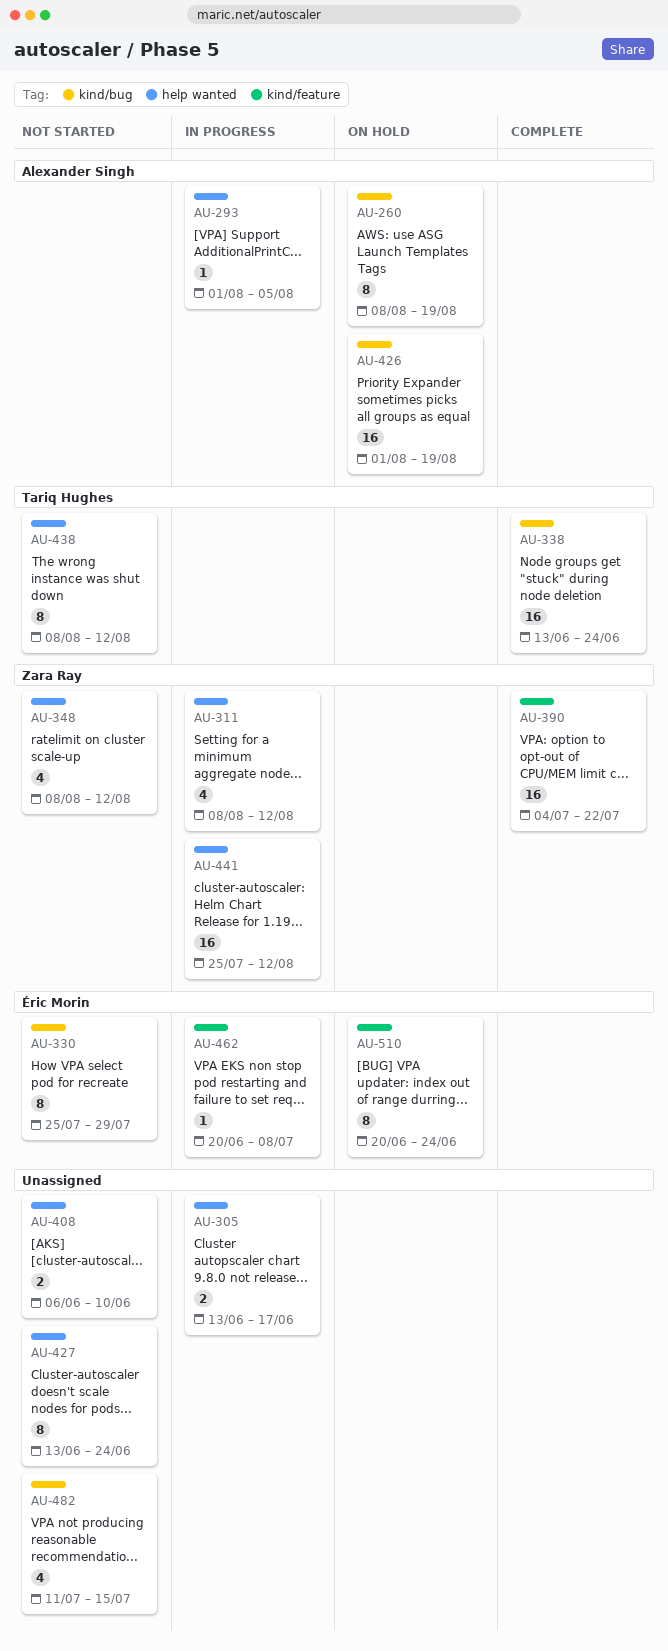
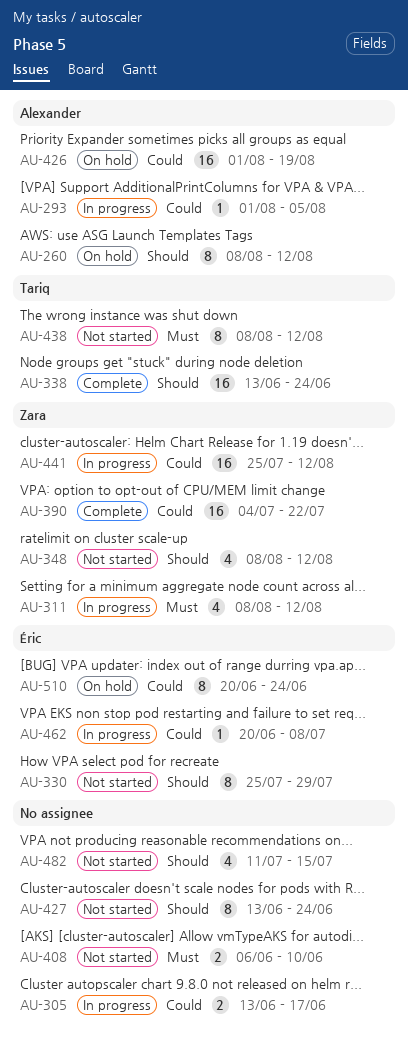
AU-260, due: Aug 19 -> Aug 12

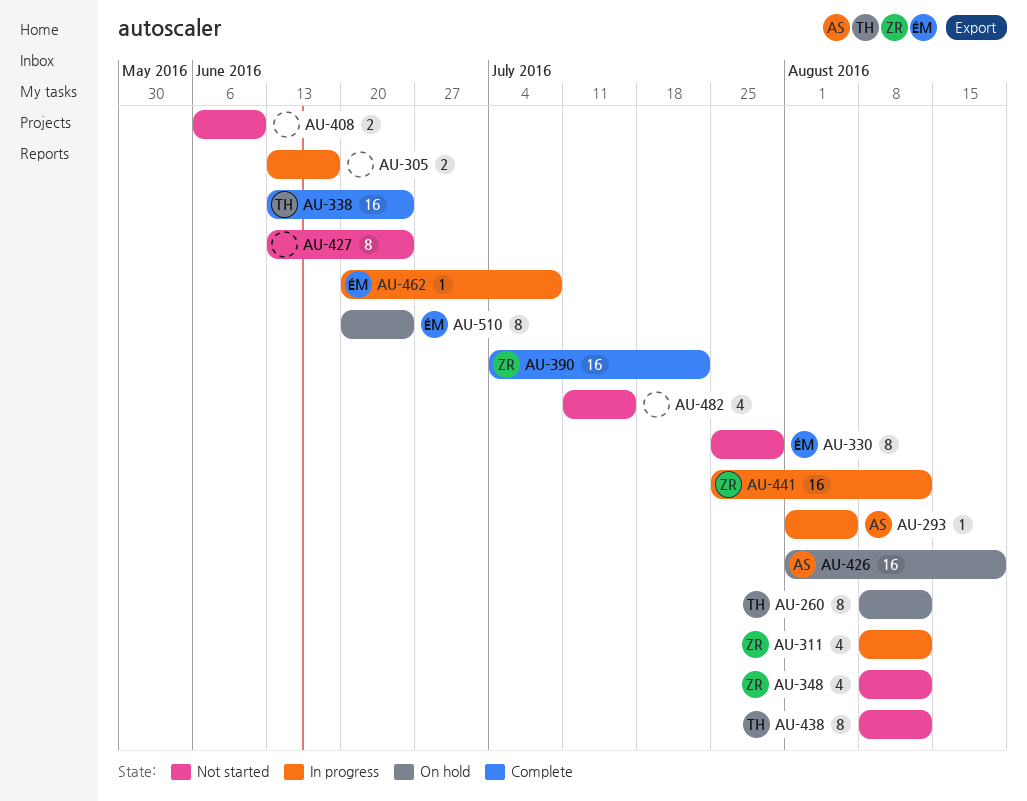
AU-260, owner: Alexander -> Tariq

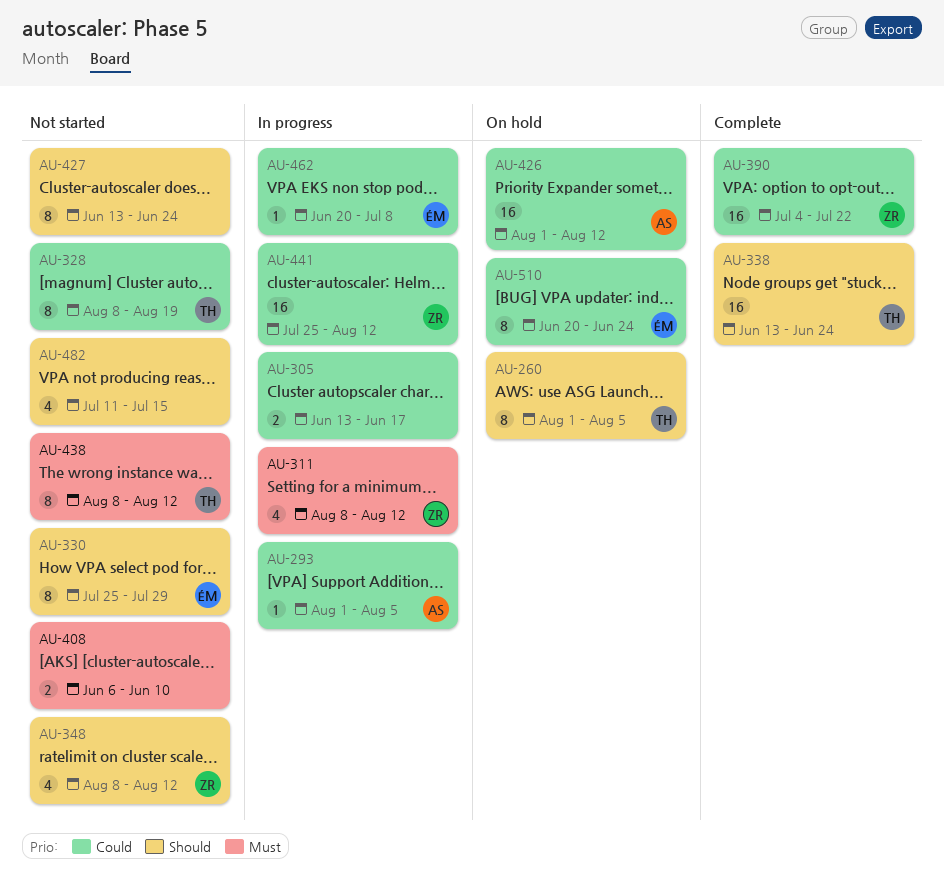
AU-260, start: Aug 8 -> Aug 1
AU-260, due: Aug 12 -> Aug 5
AU-328: none -> present
AU-426, due: Aug 19 -> Aug 12

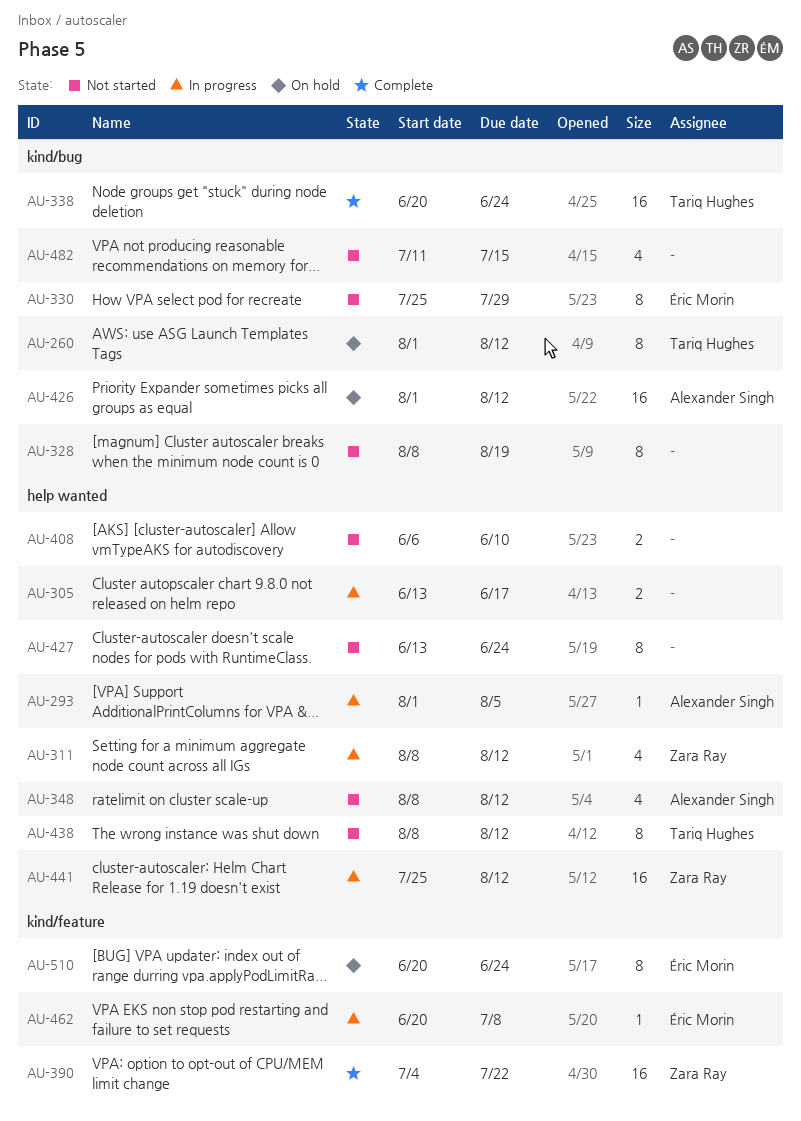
AU-260, due: Aug 5 -> Aug 12
AU-328, owner: Tariq Hughes -> none
AU-338, start: Jun 13 -> Jun 20
AU-348, owner: Zara Ray -> Alexander Singh

